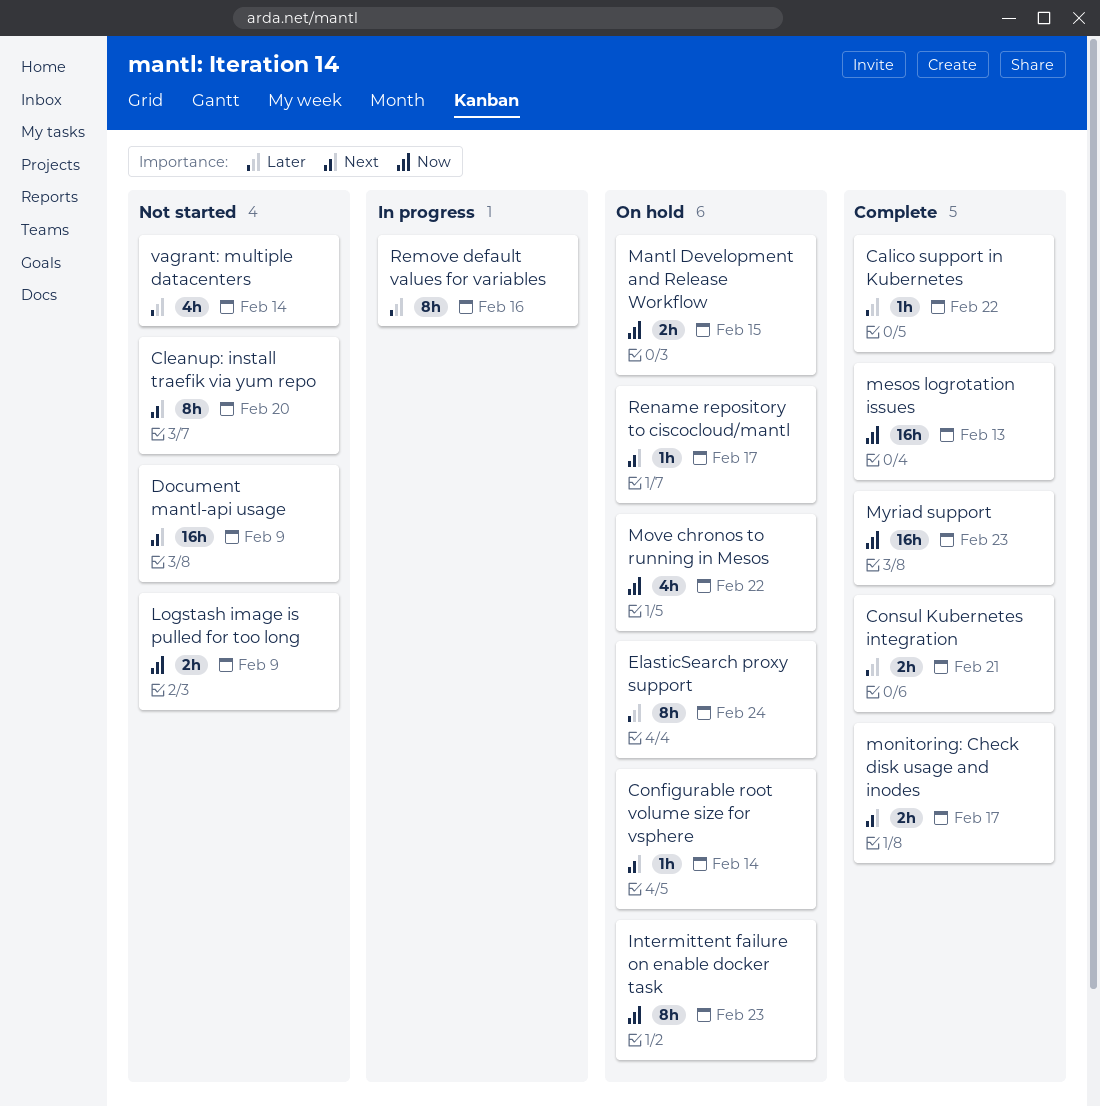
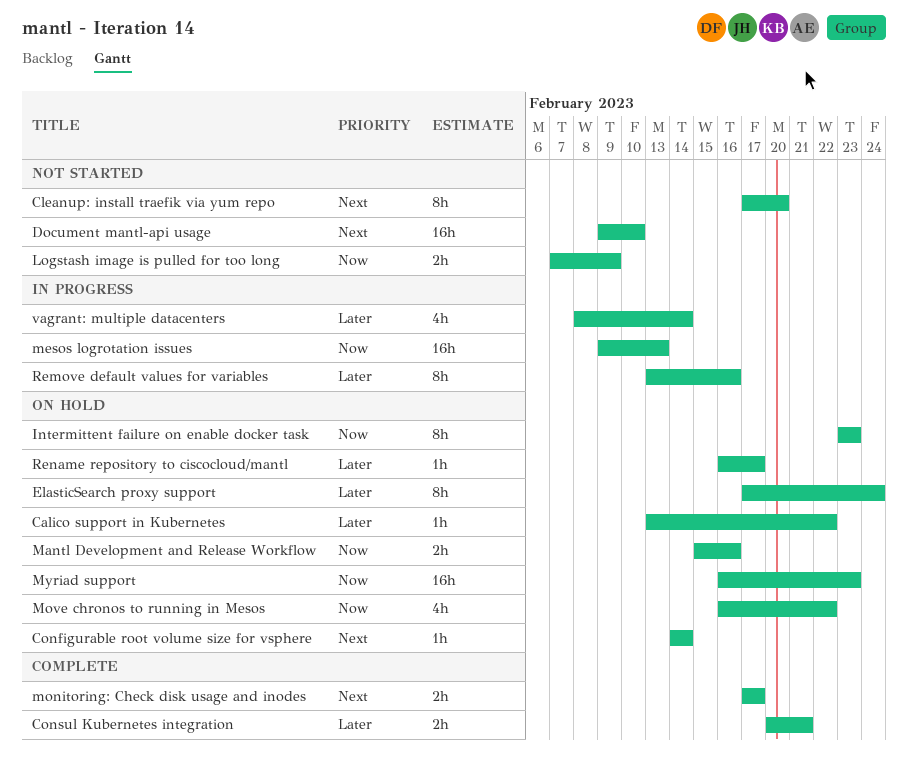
Calico support in Kubernetes, status: Complete -> On hold
Document mantl-api usage, due: Feb 9 -> Feb 10
Mantl Development and Release Workflow, due: Feb 15 -> Feb 16
mesos logrotation issues, status: Complete -> In progress
Myriad support, status: Complete -> On hold
Rename repository to ciscocloud/mantl, priority: Next -> Later
vagrant: multiple datacenters, status: Not started -> In progress

